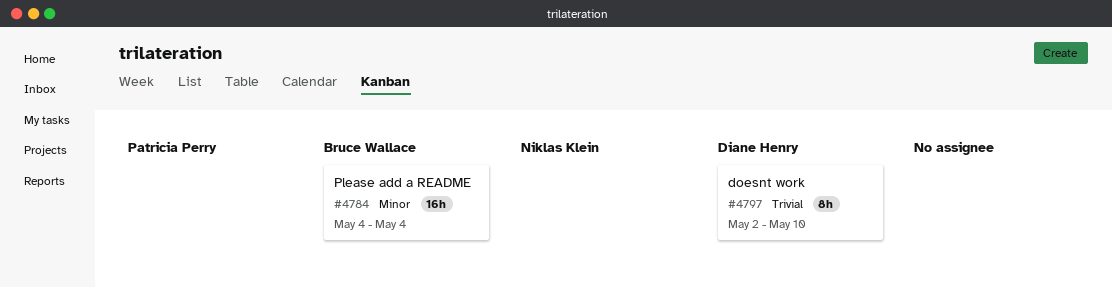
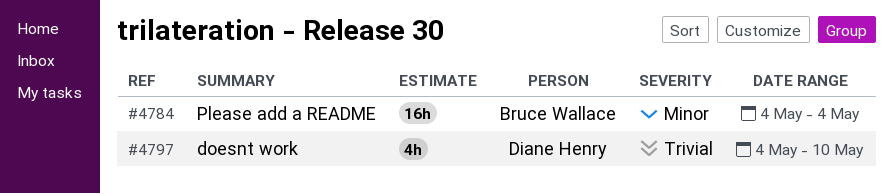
#4797, estimate: 8h -> 4h
#4797, start: May 2 -> May 4

